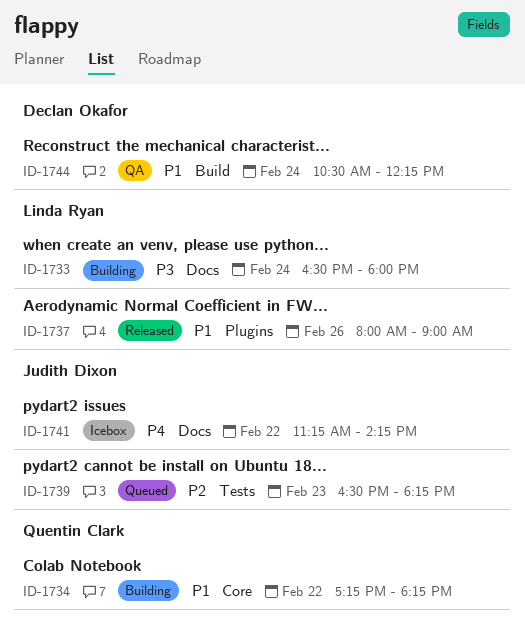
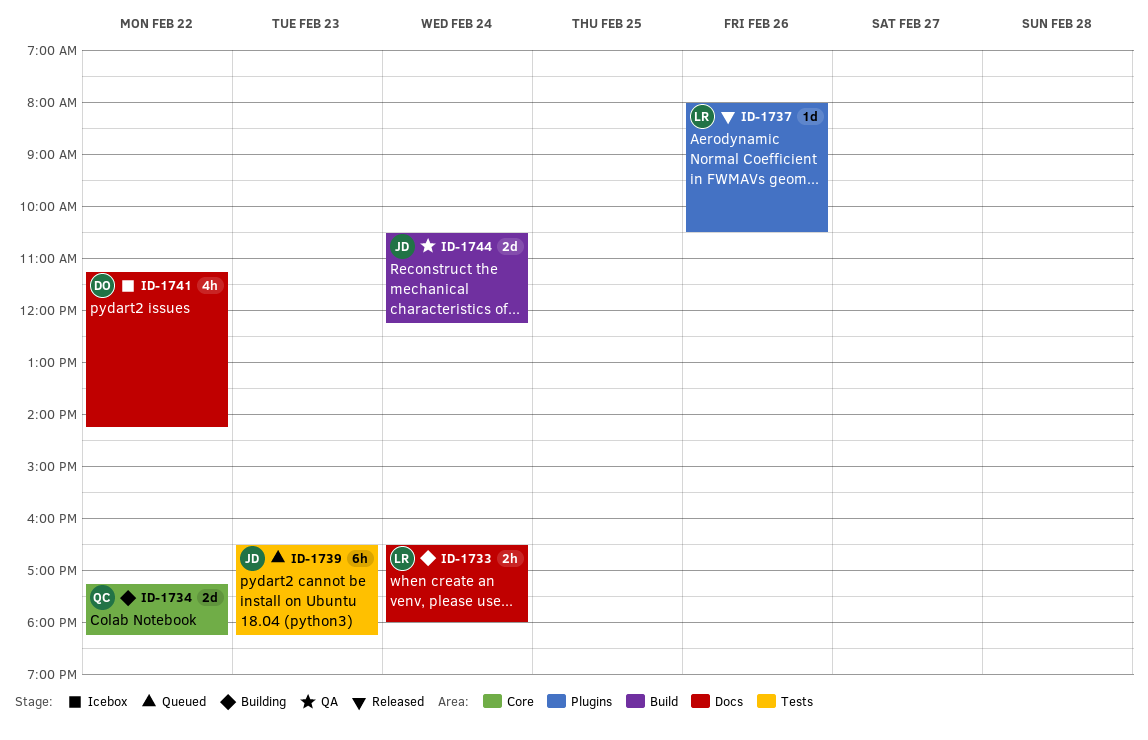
ID-1737, ends: 09:00 -> 10:30
ID-1741, owner: Judith Dixon -> Declan Okafor
ID-1744, owner: Declan Okafor -> Judith Dixon

